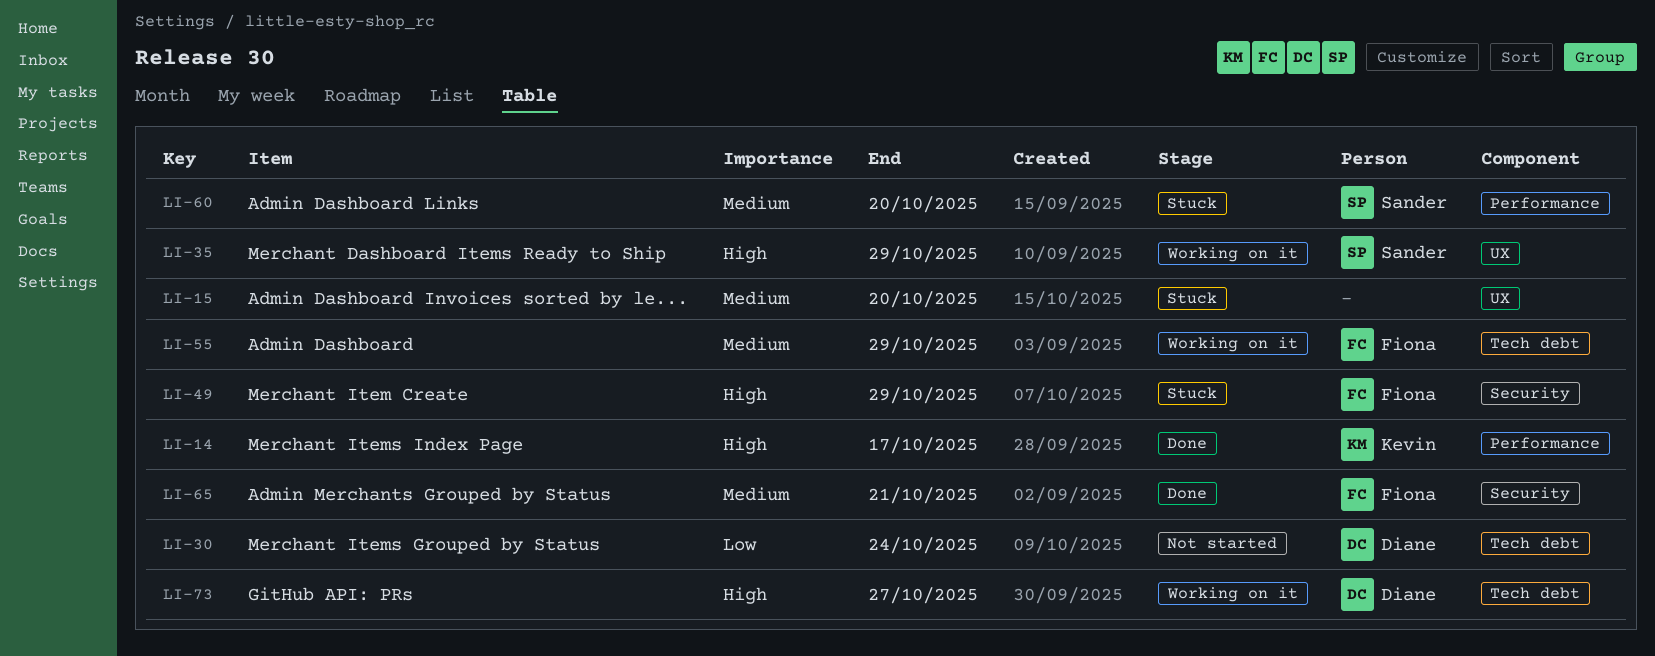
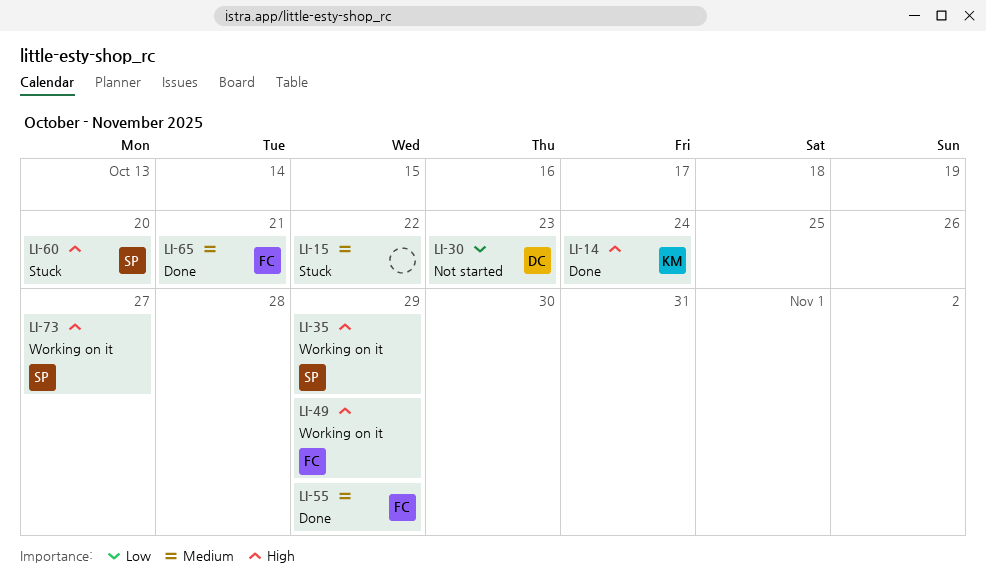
LI-14, due: Oct 17 -> Oct 24
LI-15, due: Oct 20 -> Oct 22
LI-30, due: Oct 24 -> Oct 23
LI-49, status: Stuck -> Working on it
LI-55, status: Working on it -> Done
LI-60, priority: Medium -> High
LI-73, owner: Diane -> Sander

